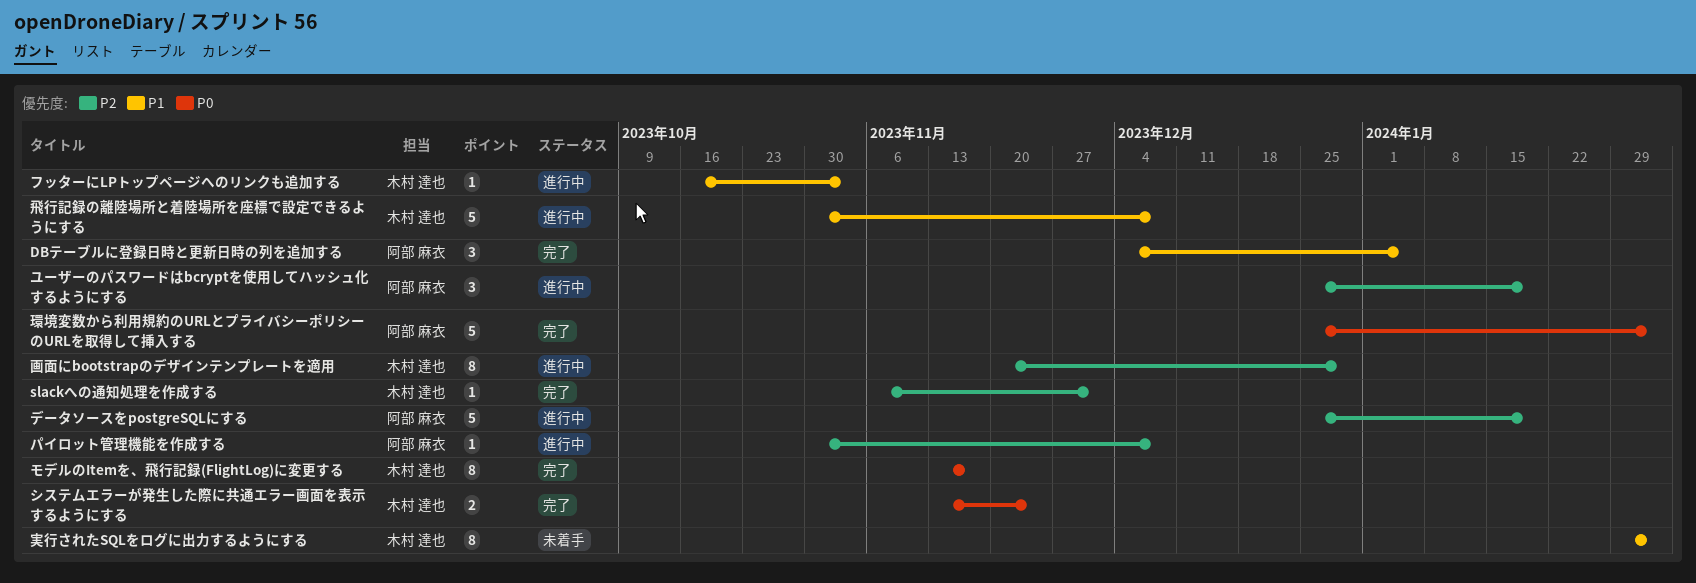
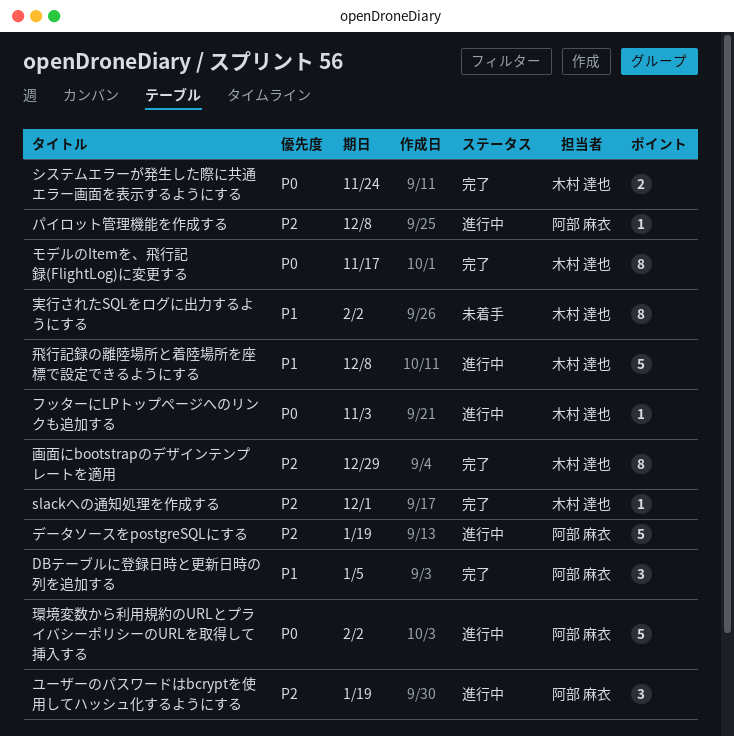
フッターにLPトップページへのリンクも追加する, priority: P1 -> P0
環境変数から利用規約のURLとプライバシーポリシーのURLを取得して挿入する, status: 完了 -> 進行中
画面にbootstrapのデザインテンプレートを適用, status: 進行中 -> 完了

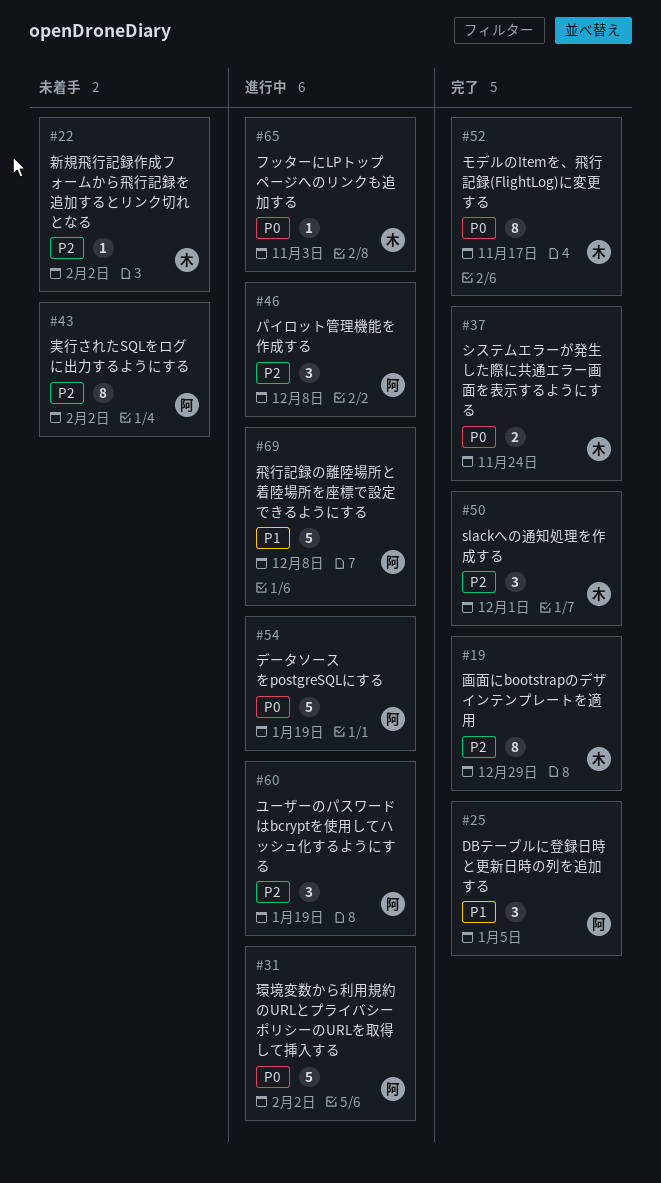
slackへの通知処理を作成する, estimate: 1 -> 3
データソースをpostgreSQLにする, priority: P2 -> P0
パイロット管理機能を作成する, estimate: 1 -> 3
実行されたSQLをログに出力するようにする, owner: 木村 達也 -> 阿部 麻衣
実行されたSQLをログに出力するようにする, priority: P1 -> P2
新規飛行記録作成フォームから飛行記録を追加するとリンク切れとなる: none -> present
飛行記録の離陸場所と着陸場所を座標で設定できるようにする, owner: 木村 達也 -> 阿部 麻衣

